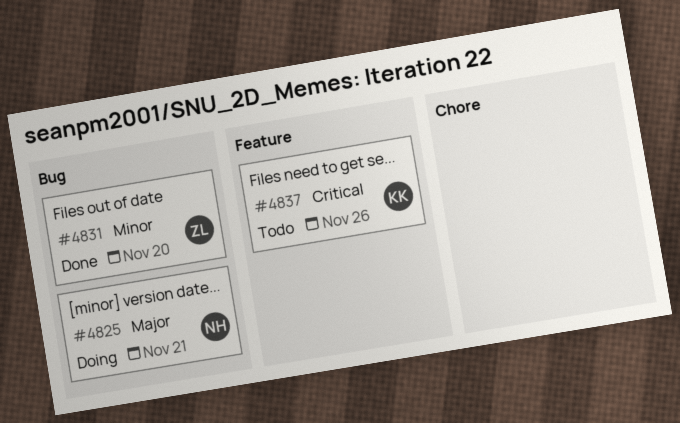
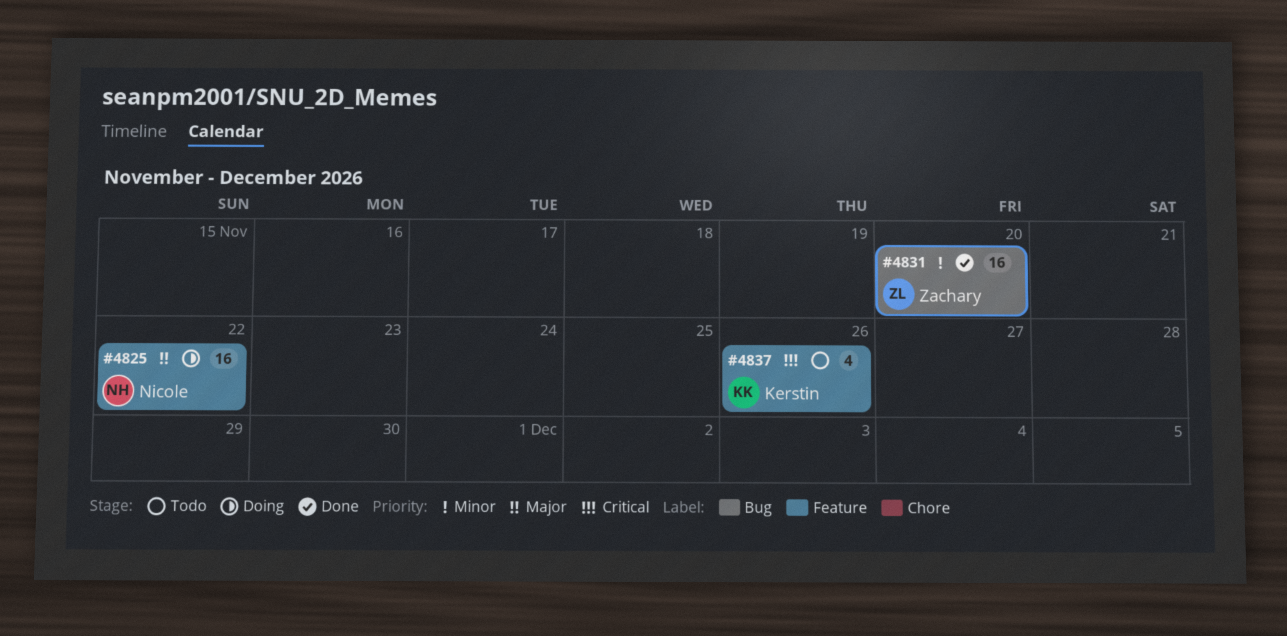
#4825, label: Bug -> Feature
#4825, due: Nov 21 -> Nov 22

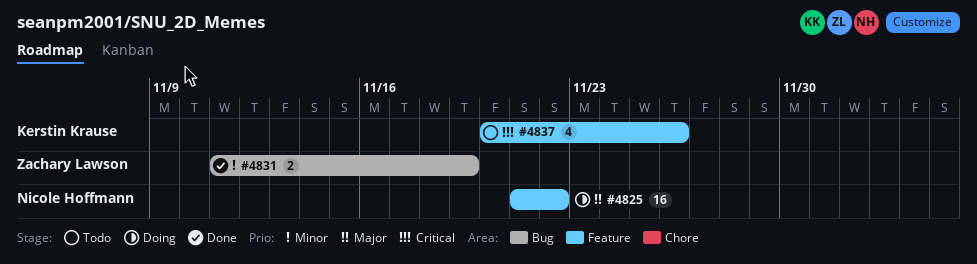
#4831, estimate: 16 -> 2
#4831, due: Nov 20 -> Nov 19

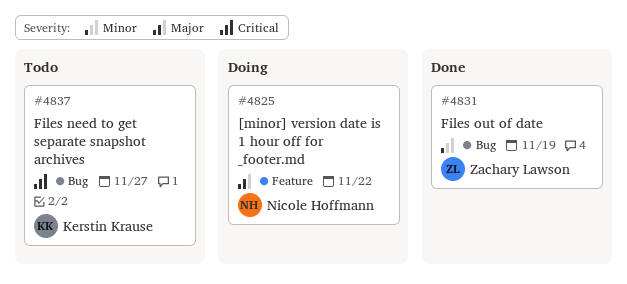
#4837, label: Feature -> Bug
#4837, due: Nov 26 -> Nov 27

